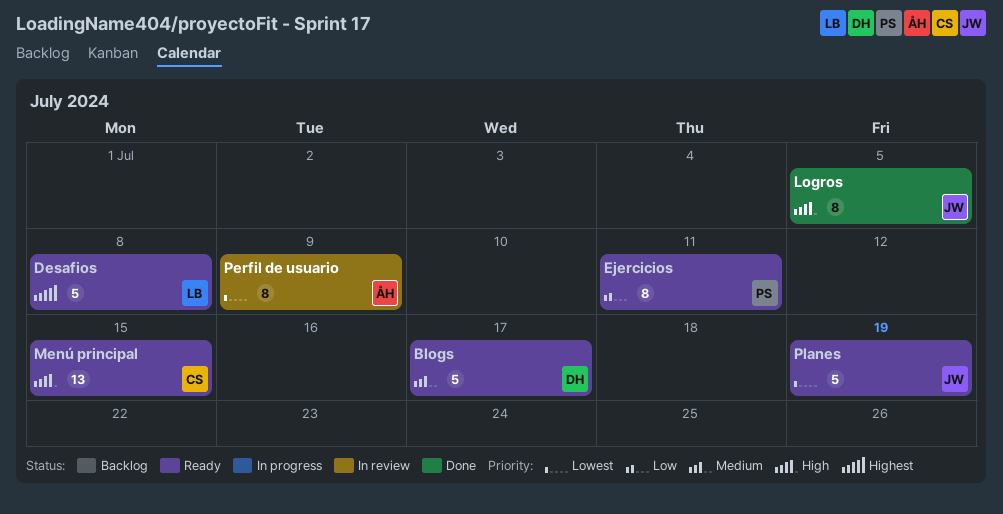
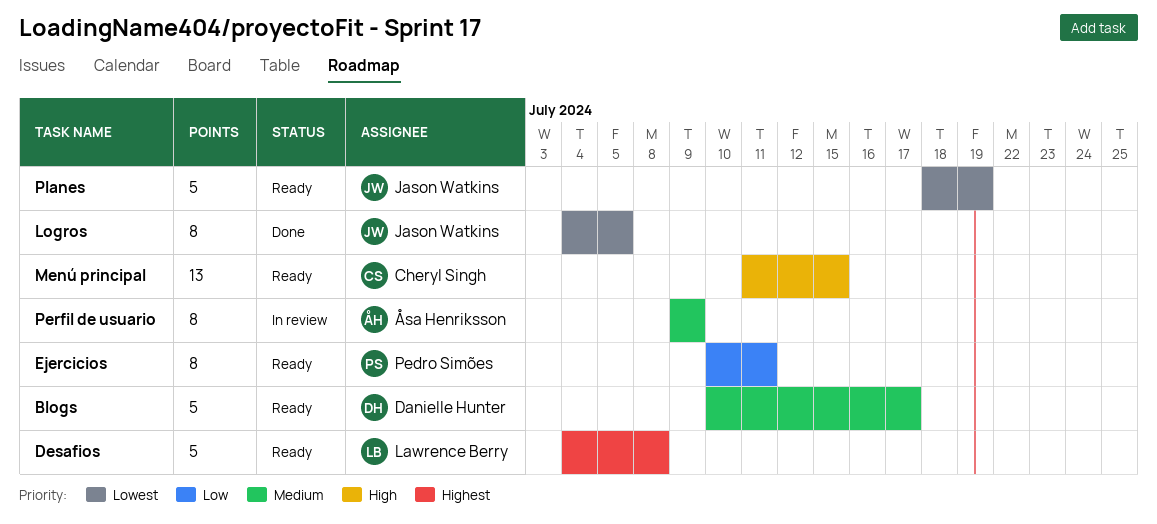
Logros, priority: High -> Lowest
Perfil de usuario, priority: Lowest -> Medium

